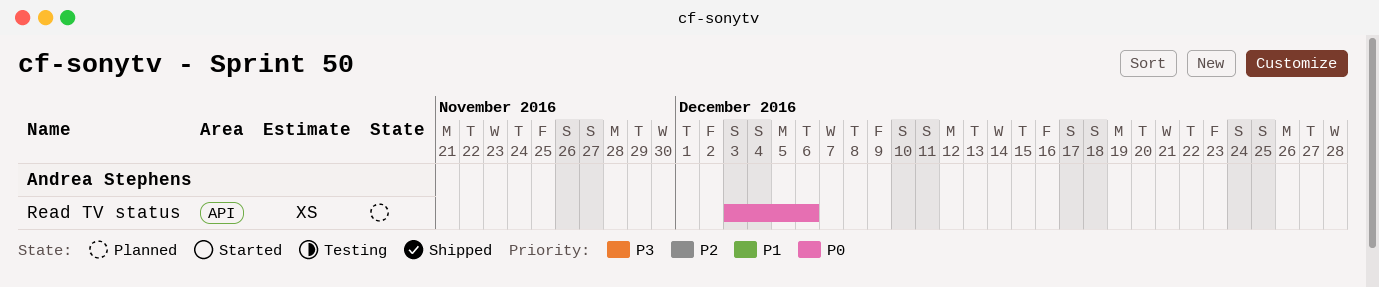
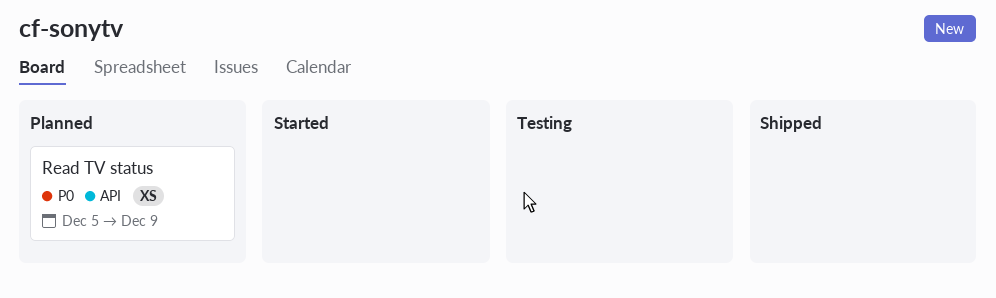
Read TV status, start: Dec 3 -> Dec 5
Read TV status, due: Dec 6 -> Dec 9

